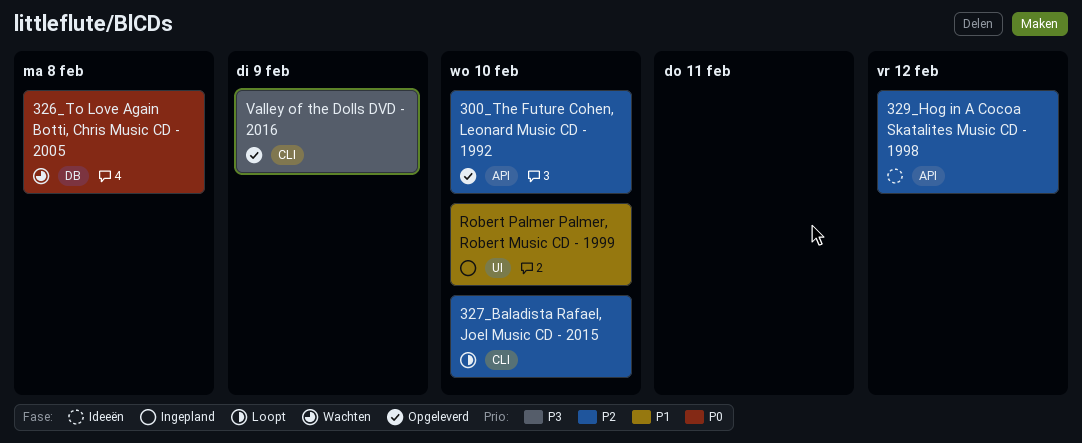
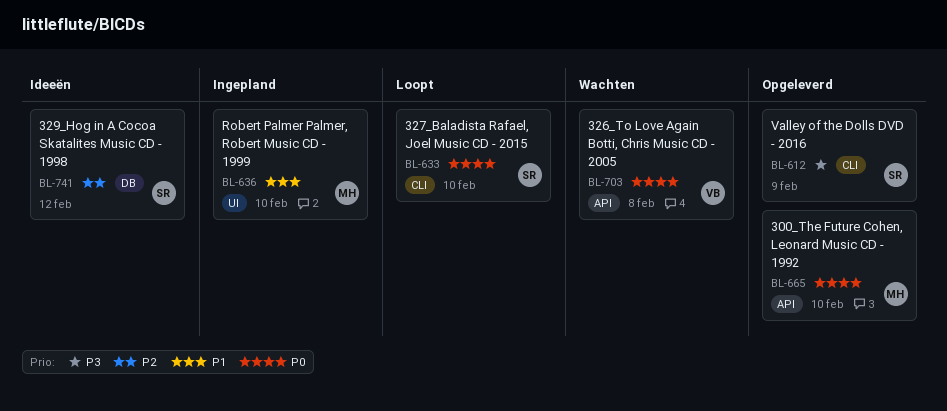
300_The Future Cohen, Leonard Music CD - 1992, priority: P2 -> P0
326_To Love Again Botti, Chris Music CD - 2005, label: DB -> API
327_Baladista Rafael, Joel Music CD - 2015, priority: P2 -> P0
329_Hog in A Cocoa Skatalites Music CD - 1998, label: API -> DB

